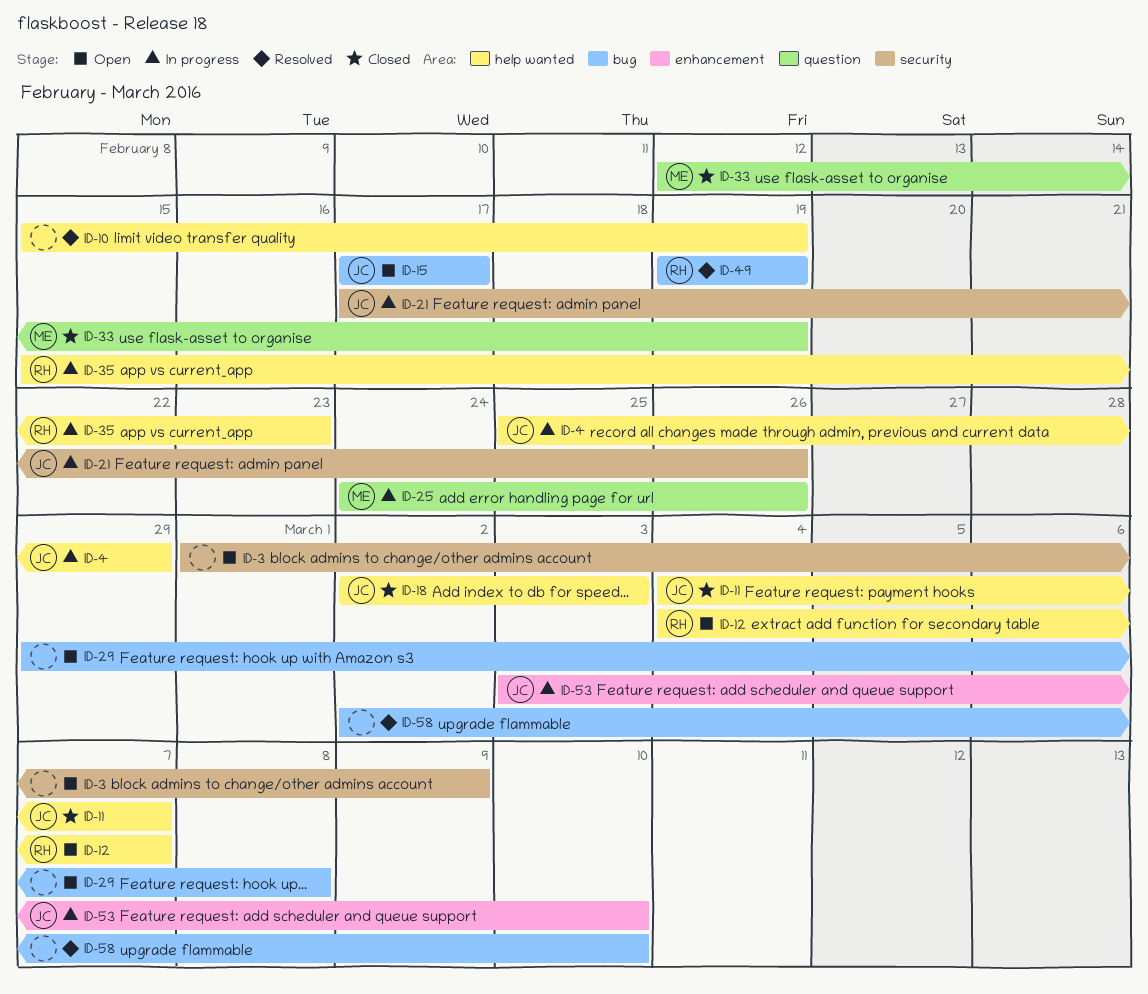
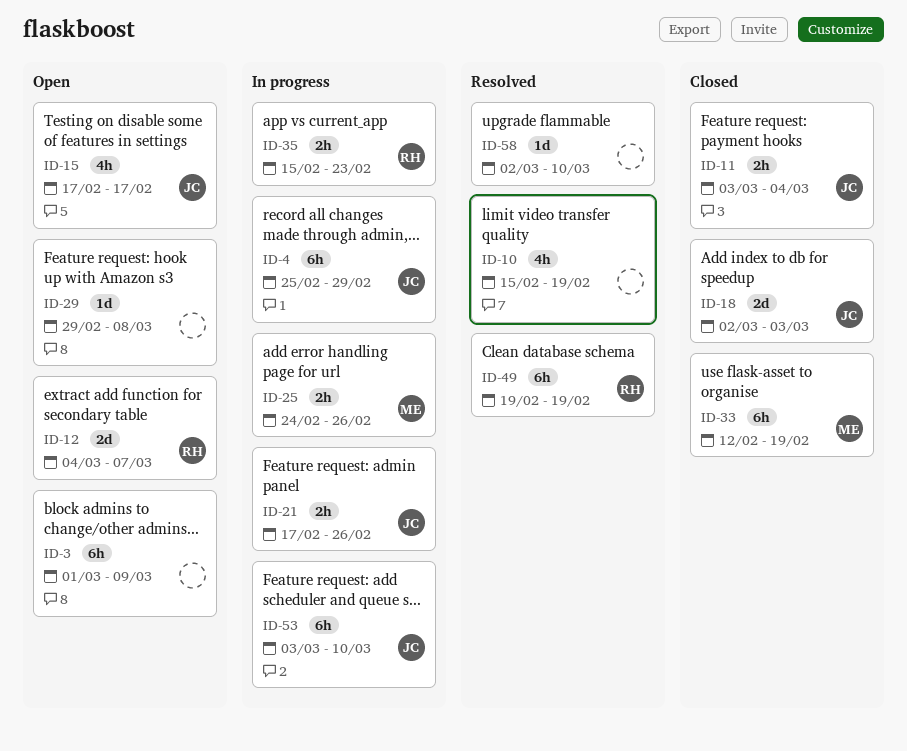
ID-11, start: Mar 4 -> Mar 3
ID-11, due: Mar 7 -> Mar 4

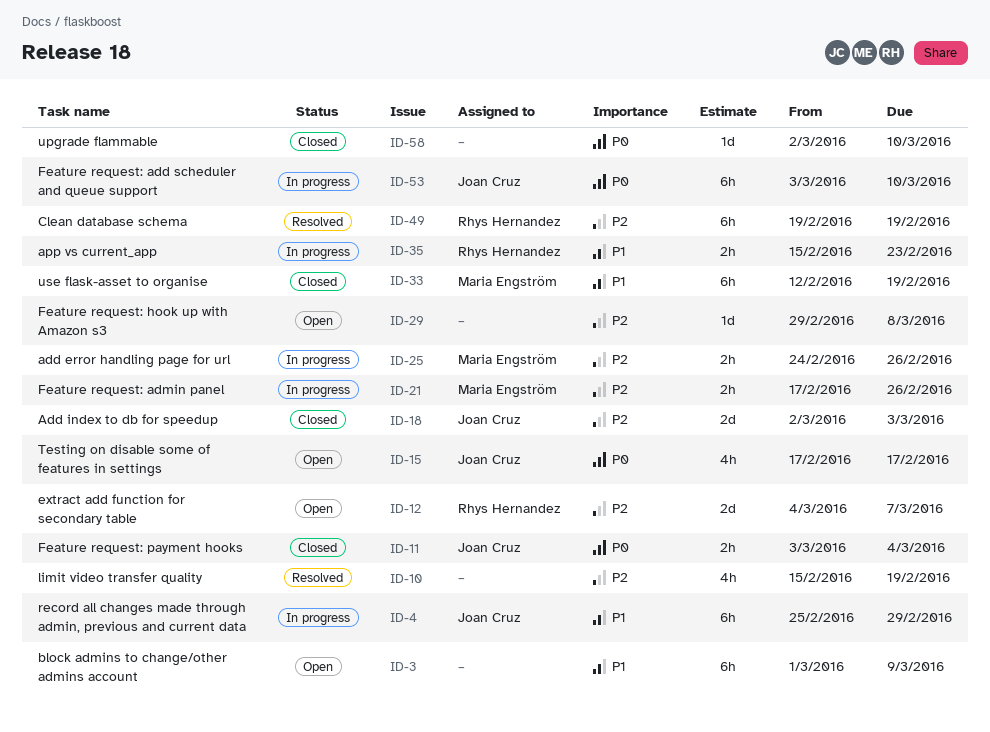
ID-21, owner: Joan Cruz -> Maria Engström
ID-58, status: Resolved -> Closed

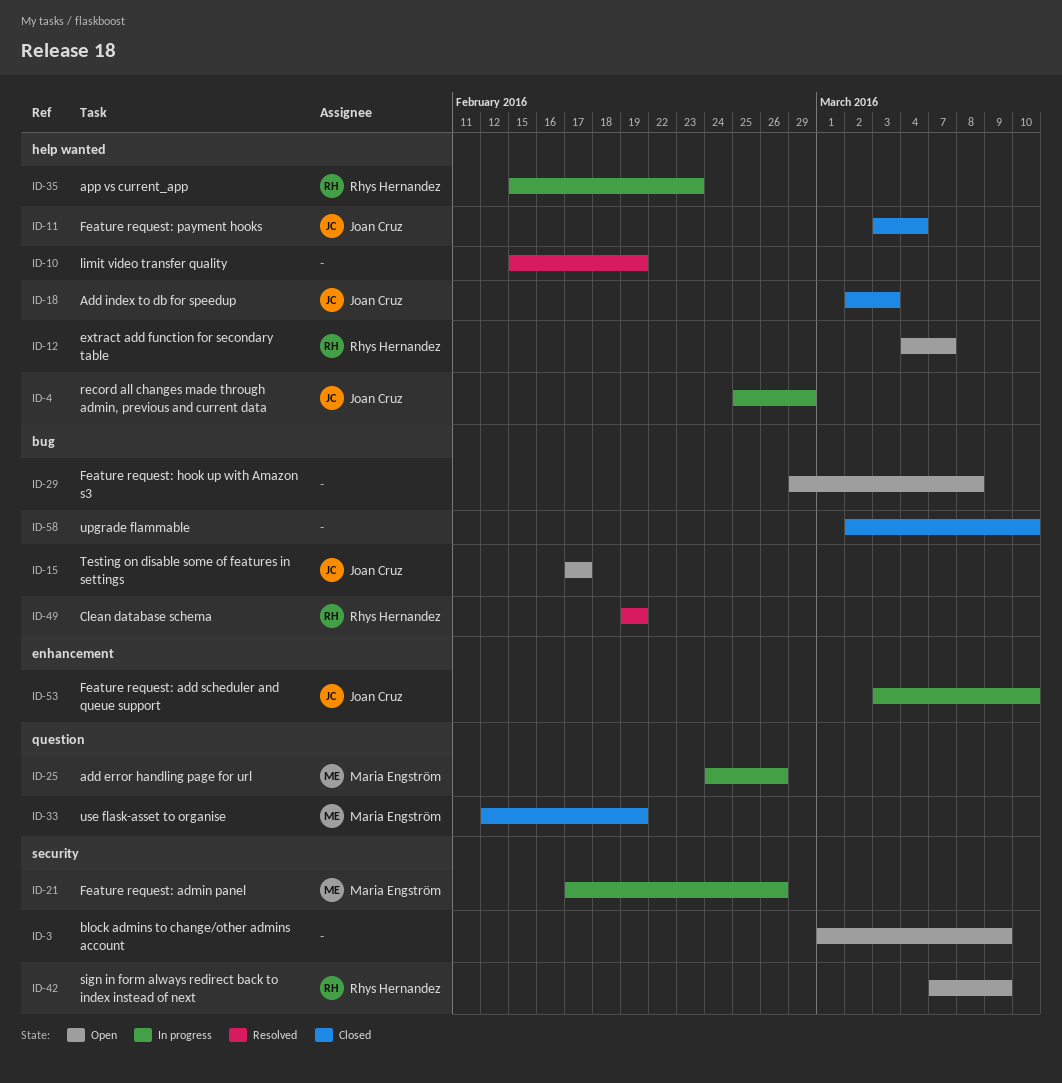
ID-42: none -> present

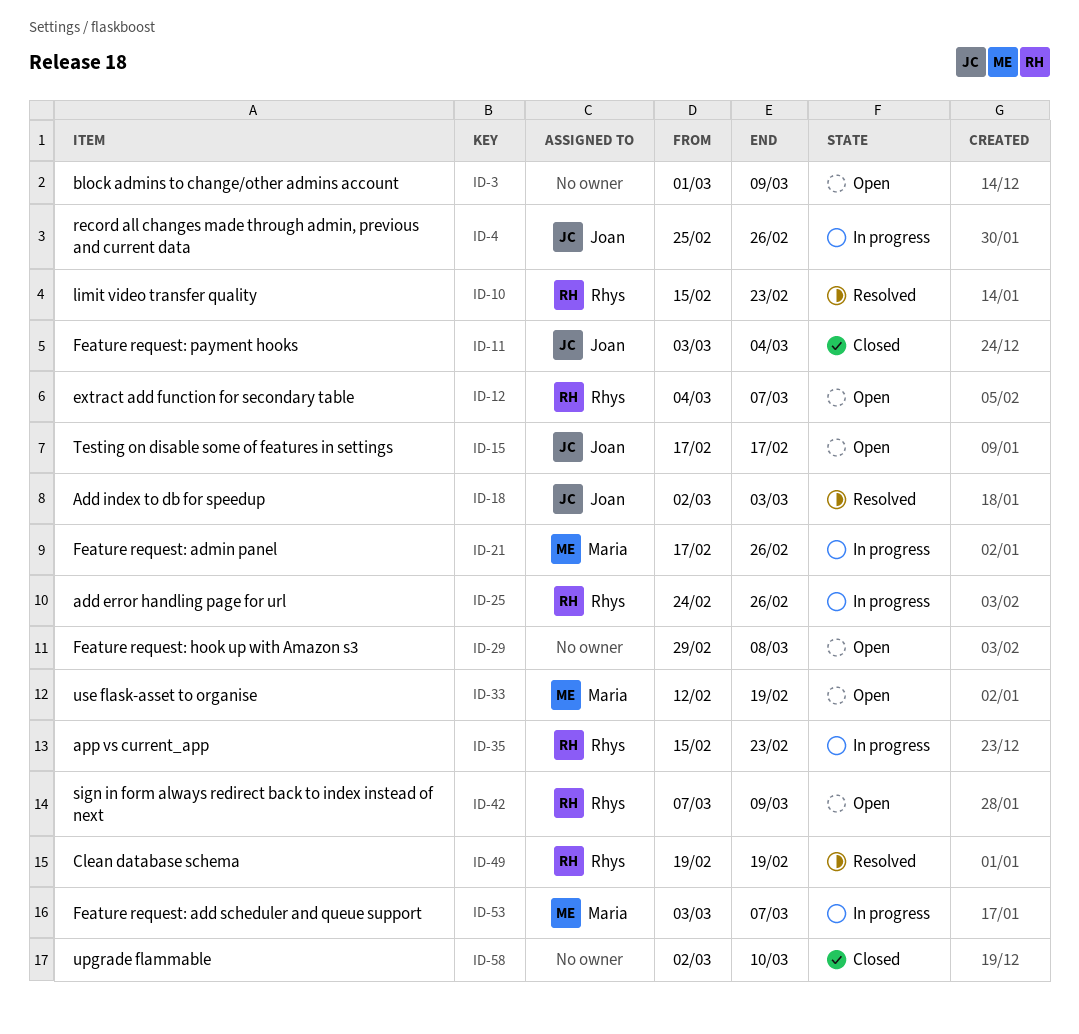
ID-4, due: Feb 29 -> Feb 26
ID-10, owner: none -> Rhys Hernandez
ID-10, due: Feb 19 -> Feb 23
ID-18, status: Closed -> Resolved
ID-25, owner: Maria Engström -> Rhys Hernandez
ID-33, status: Closed -> Open
ID-53, owner: Joan Cruz -> Maria Engström
ID-53, due: Mar 10 -> Mar 7

